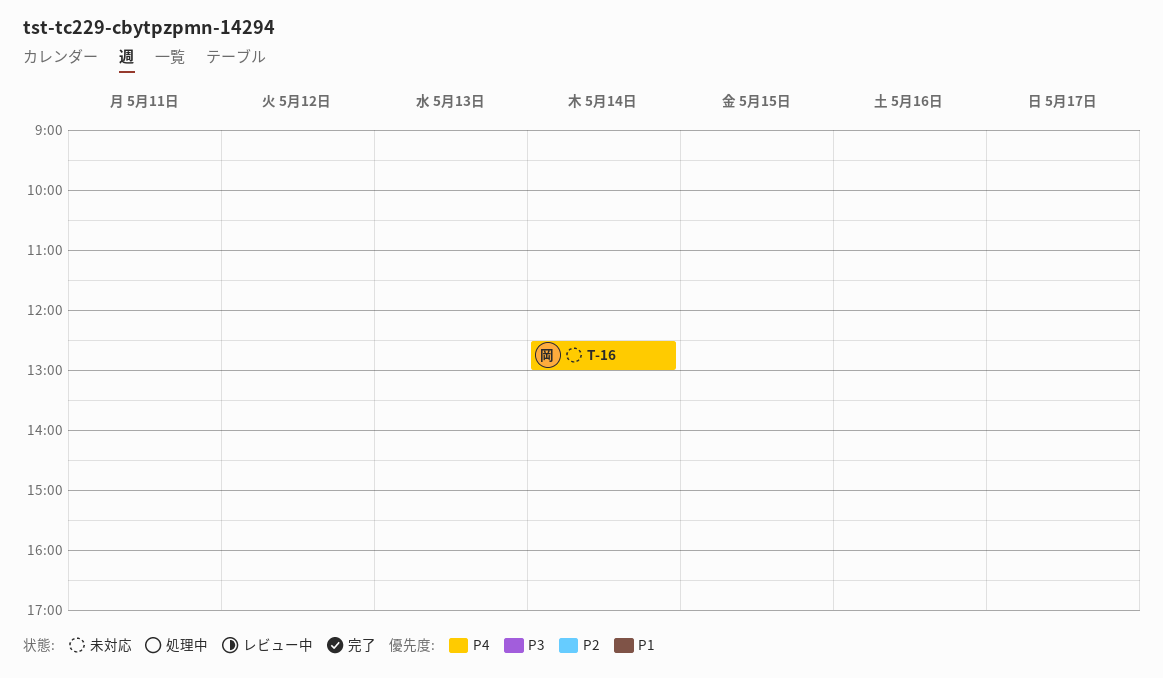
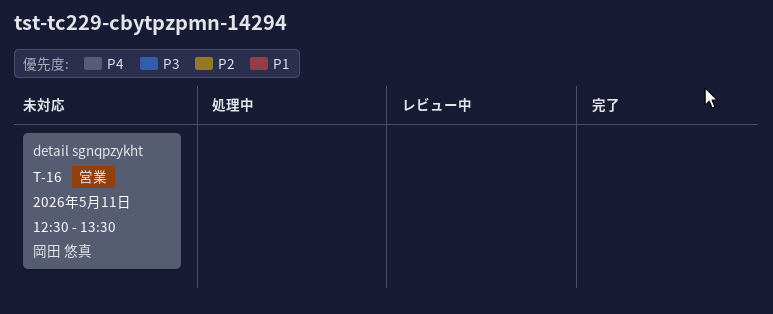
T-16, day: May 14 -> May 11
T-16, ends: 13:00 -> 13:30

